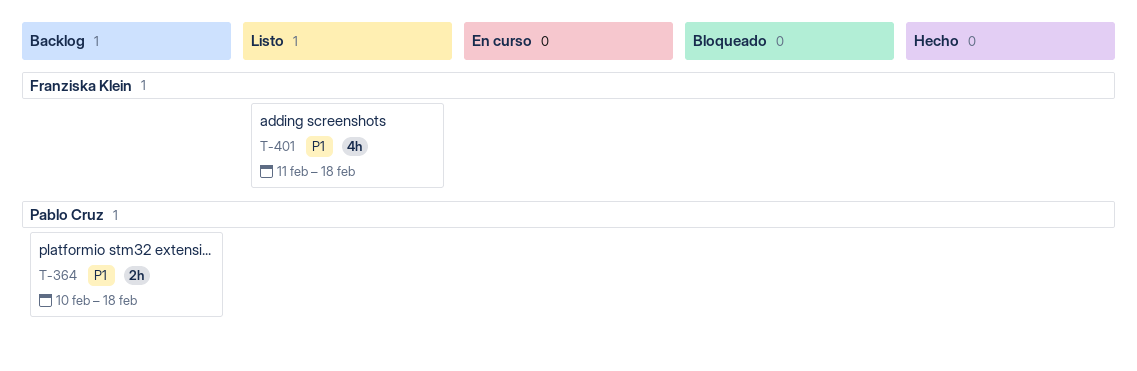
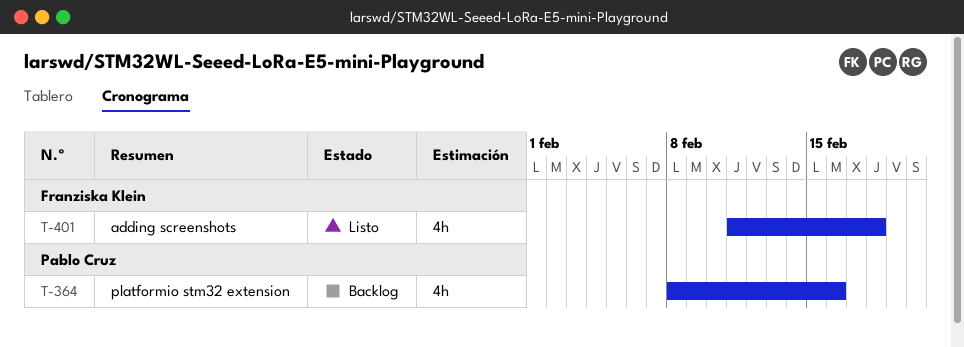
T-364, estimate: 2h -> 4h
T-364, start: Feb 10 -> Feb 8
T-364, due: Feb 18 -> Feb 16

